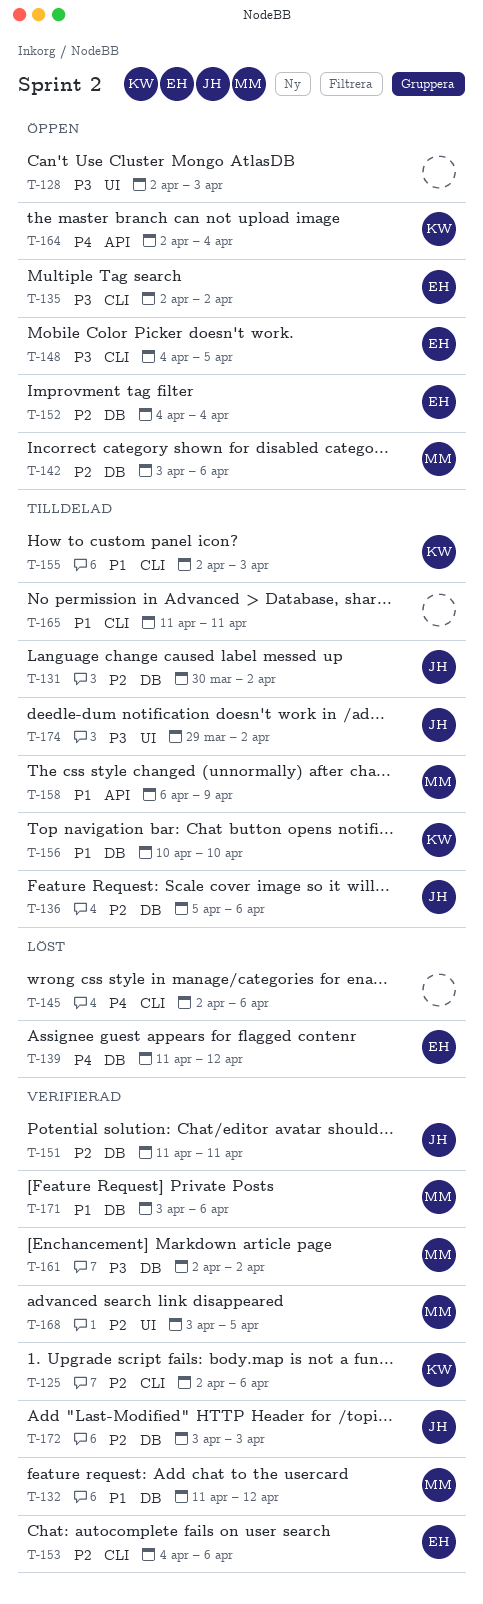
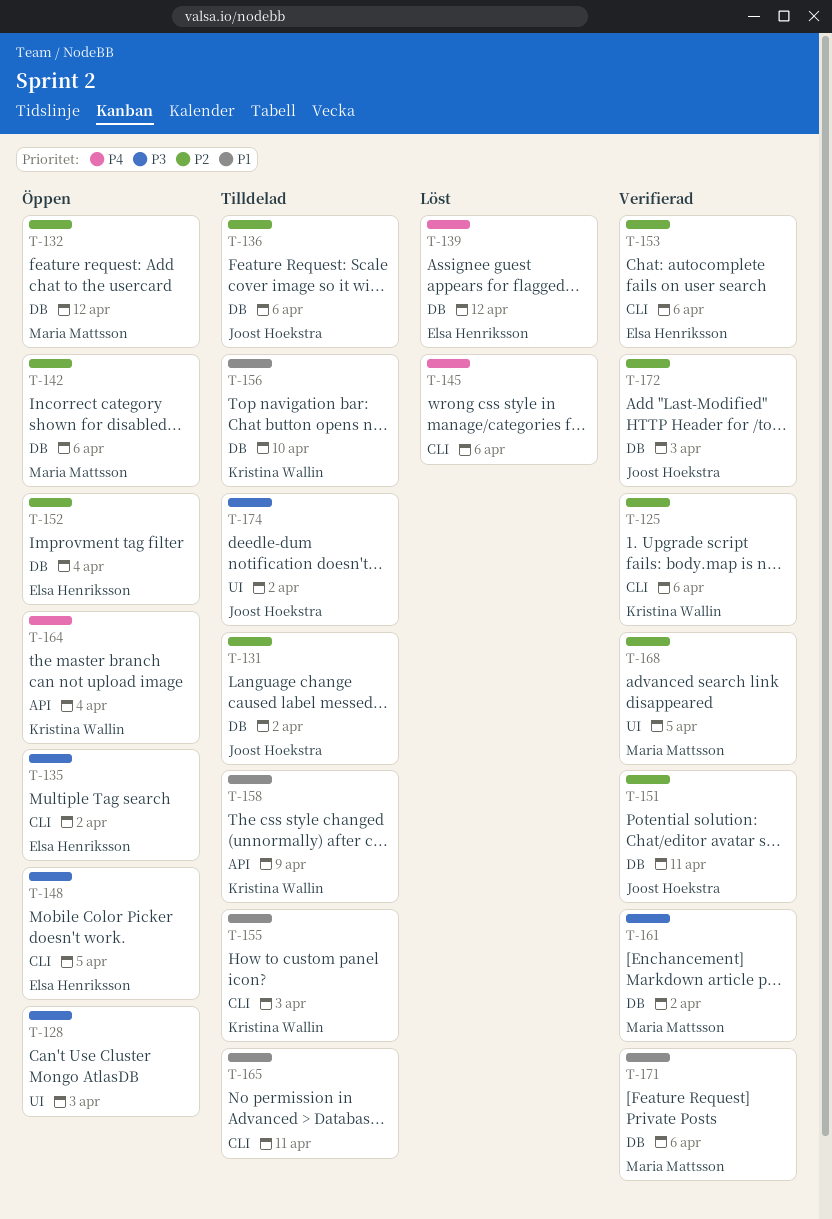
T-132, status: Verifierad -> Öppen
T-132, priority: P1 -> P2
T-158, owner: Maria Mattsson -> Kristina Wallin

